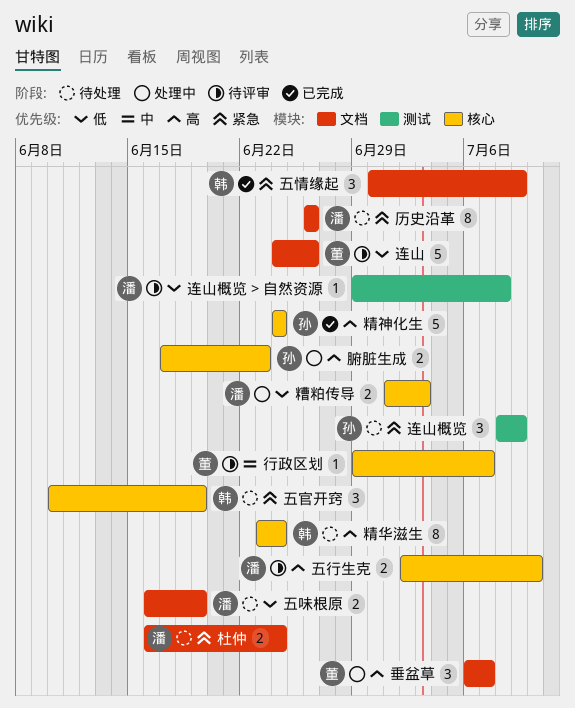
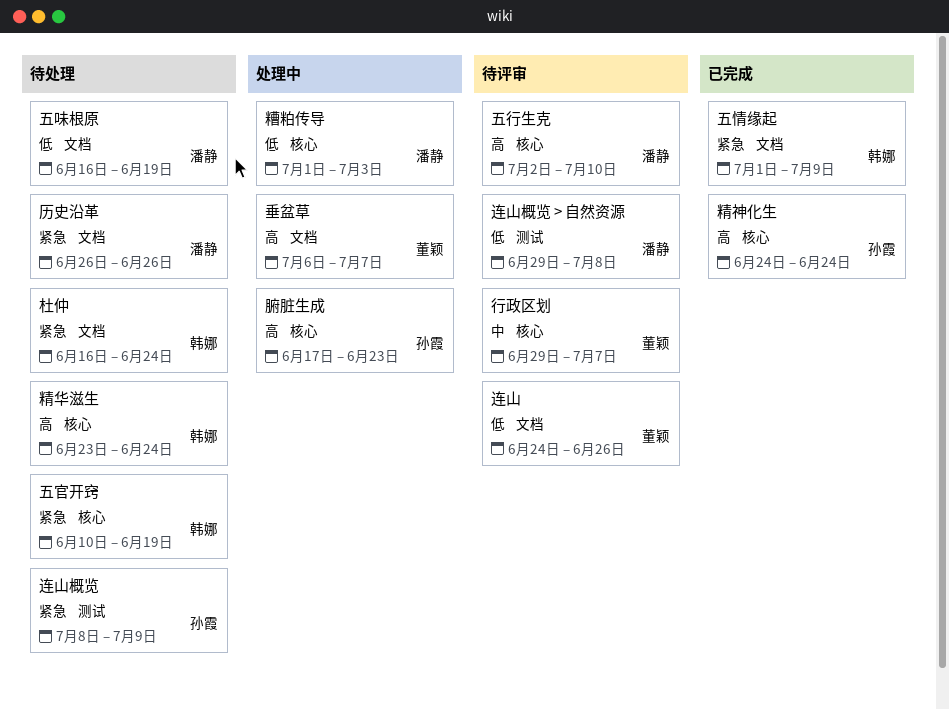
五情缘起, start: Jun 30 -> Jul 1
杜仲, owner: 潘静 -> 韩娜

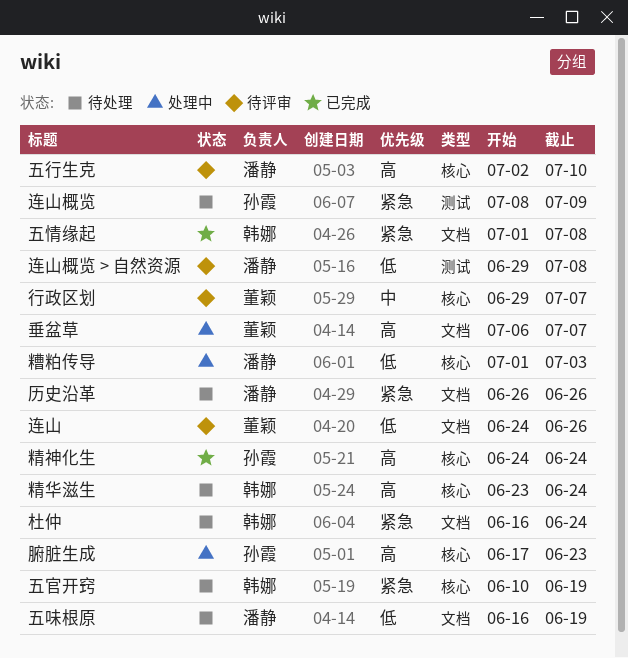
五情缘起, due: Jul 9 -> Jul 8

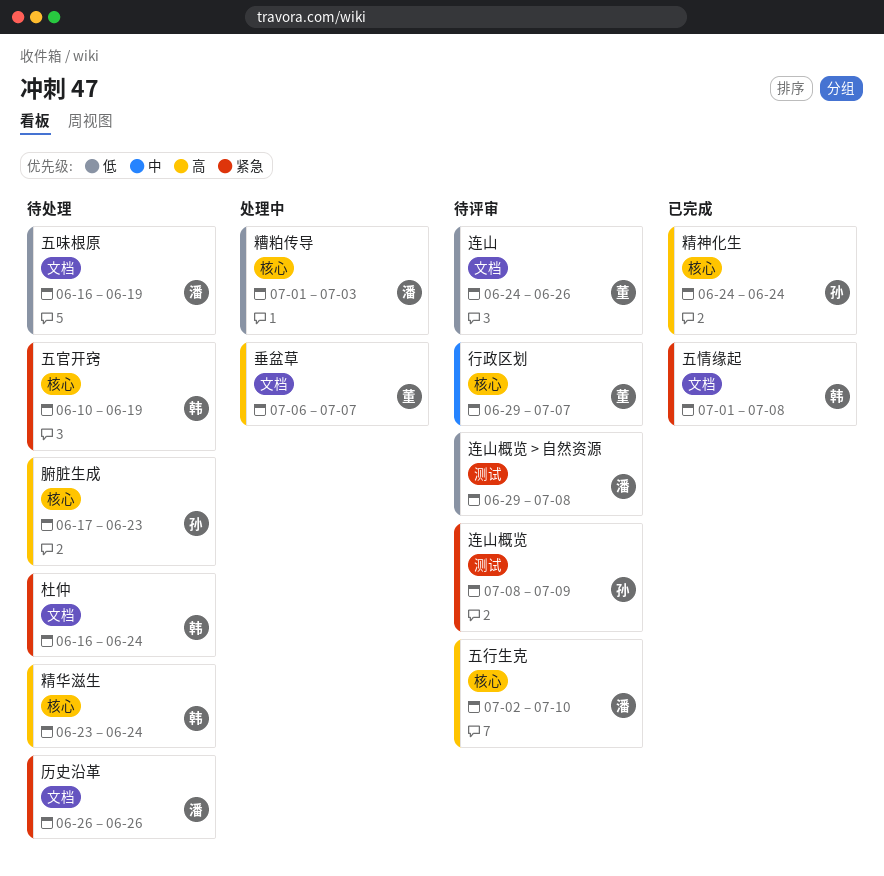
腑脏生成, status: 处理中 -> 待处理
连山概览, status: 待处理 -> 待评审

